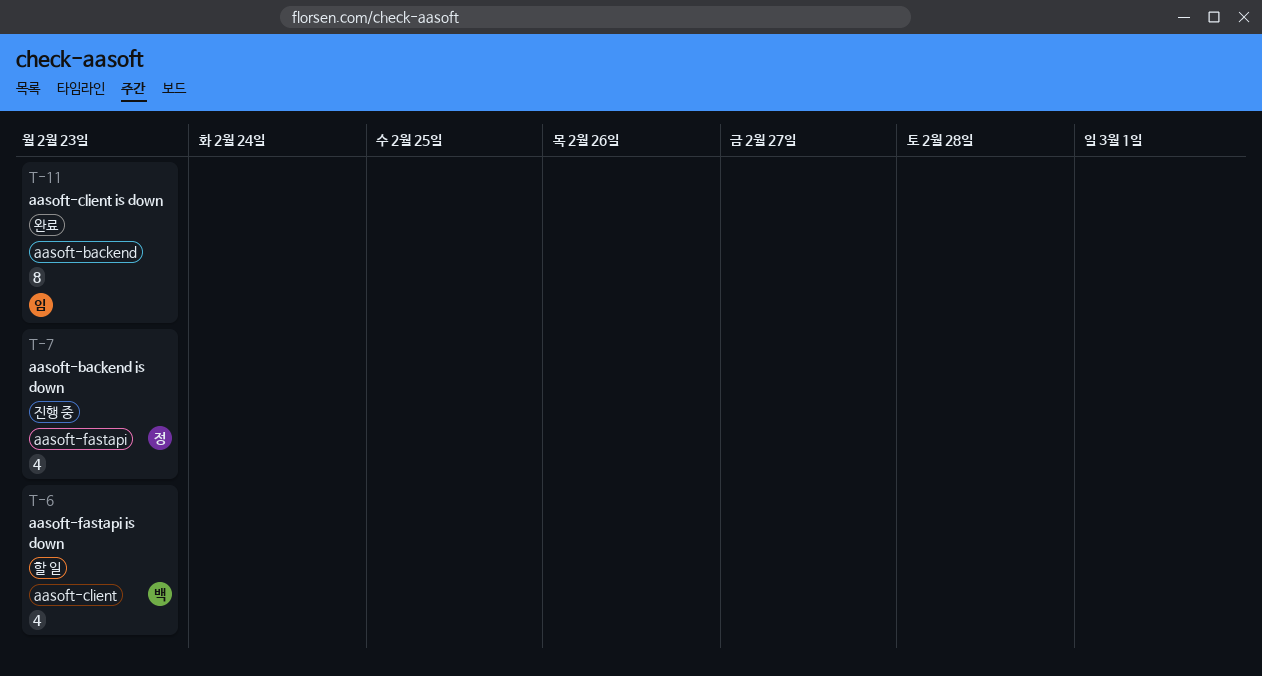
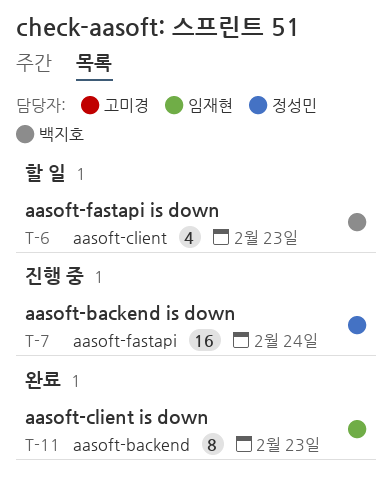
T-7, estimate: 4 -> 16
T-7, due: Feb 23 -> Feb 24

